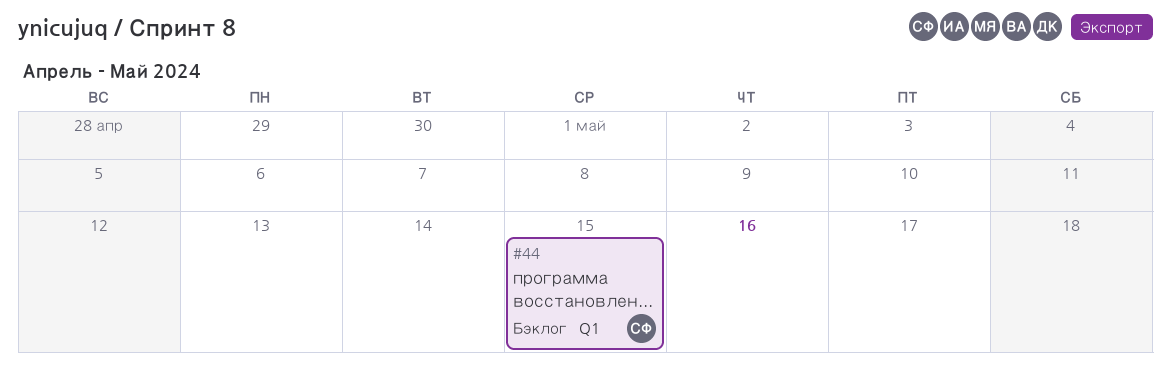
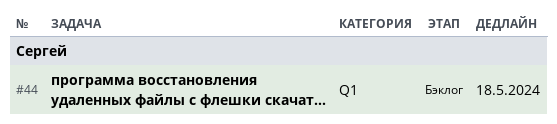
#44, due: May 15 -> May 18

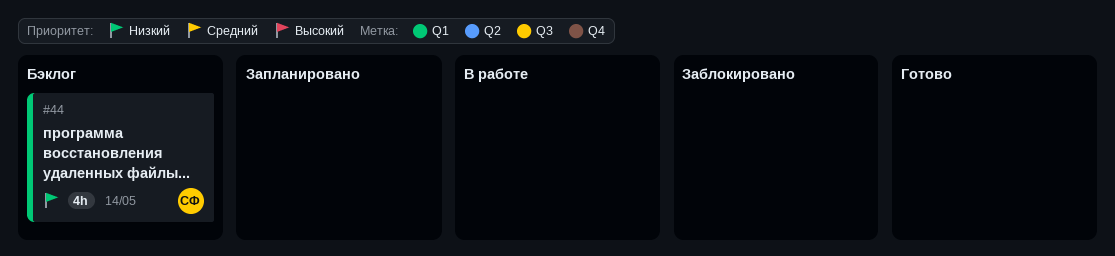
#44, due: May 18 -> May 14

